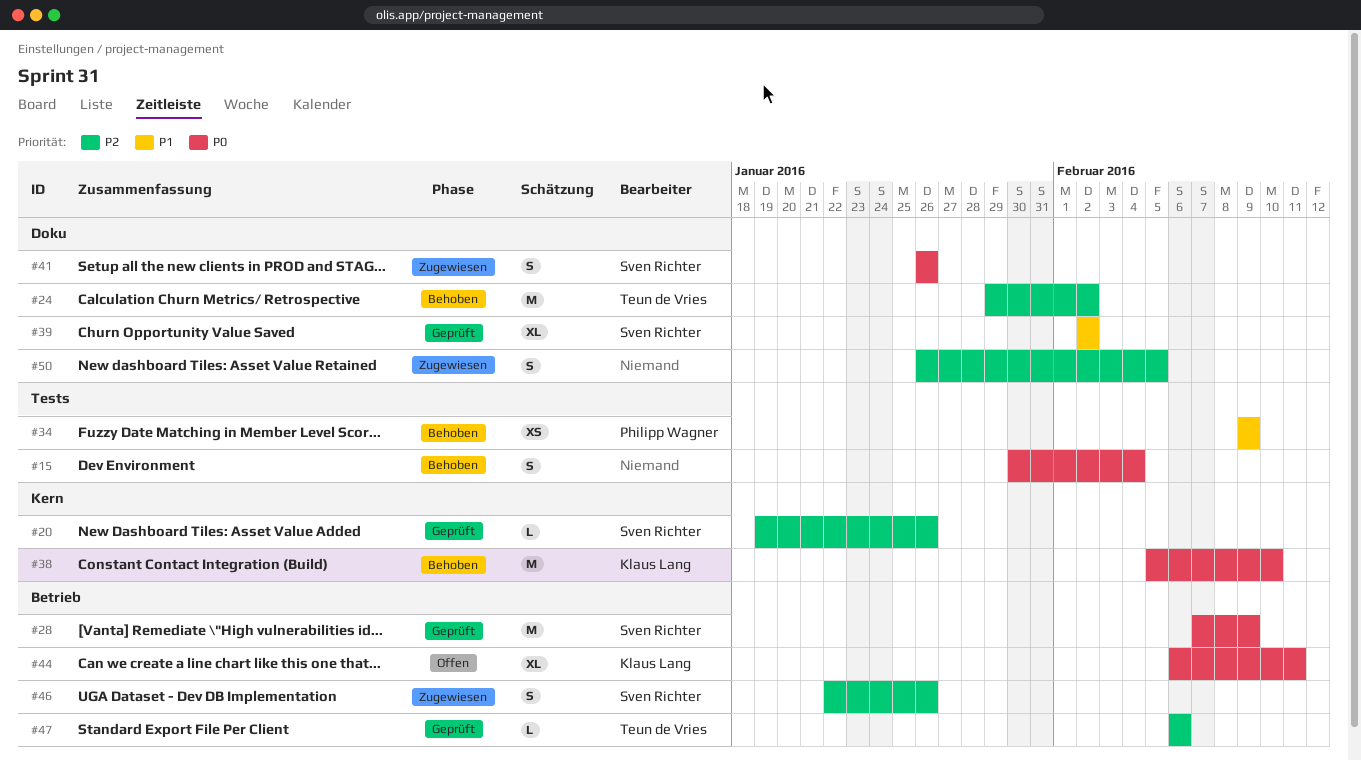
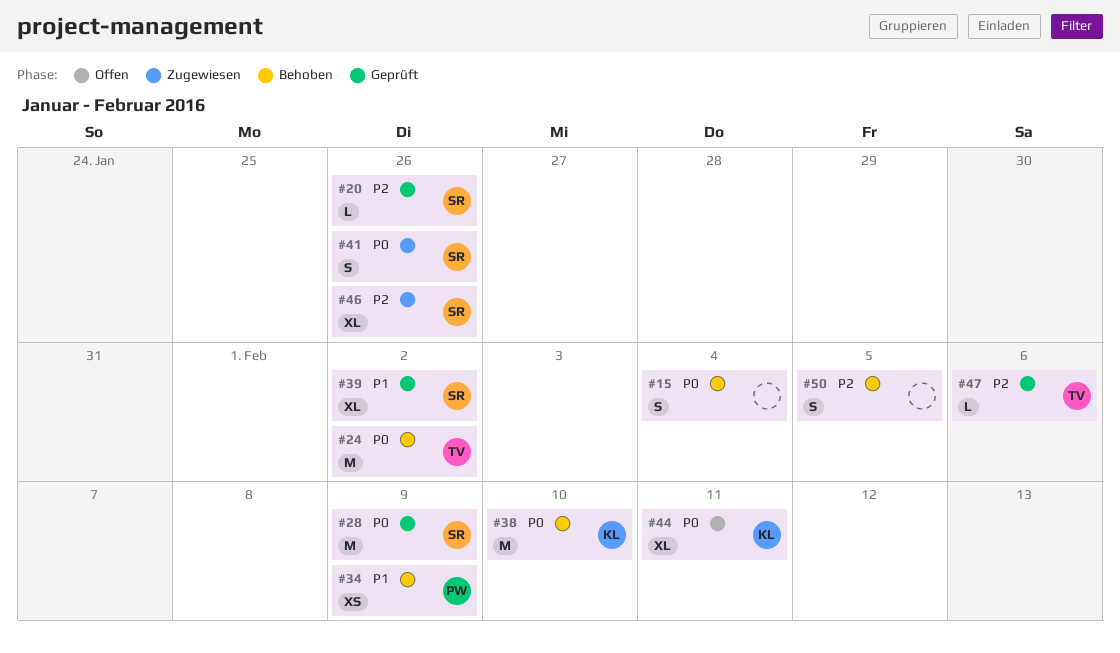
#24, priority: P2 -> P0
#46, estimate: S -> XL
#50, status: Zugewiesen -> Behoben

